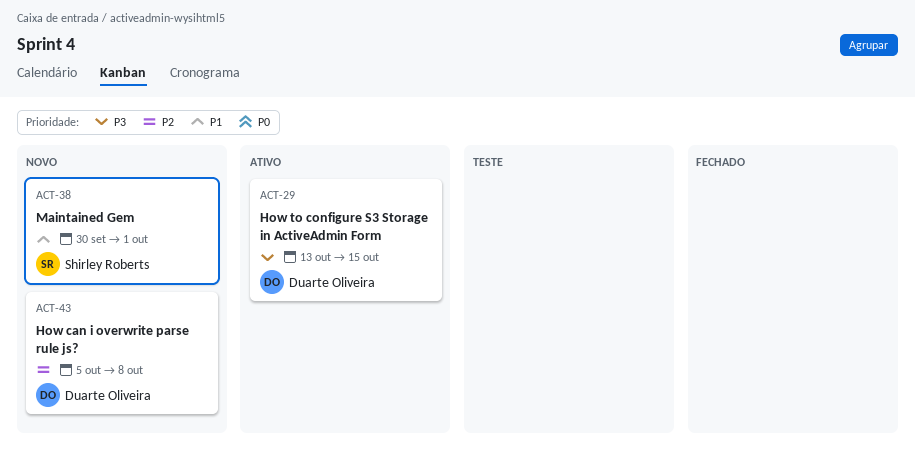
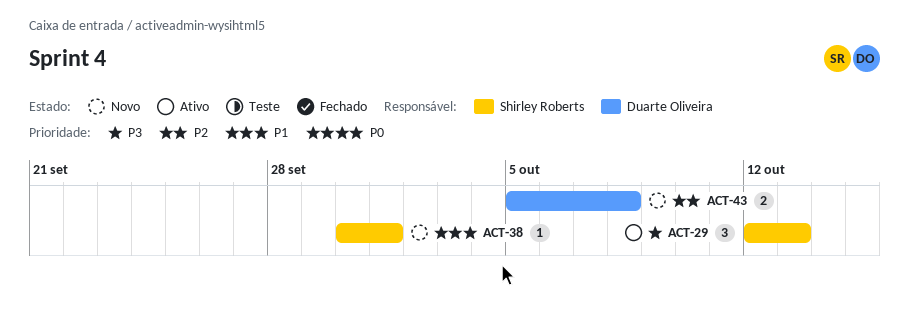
ACT-29, owner: Duarte Oliveira -> Shirley Roberts
ACT-29, start: Oct 13 -> Oct 12
ACT-29, due: Oct 15 -> Oct 13

